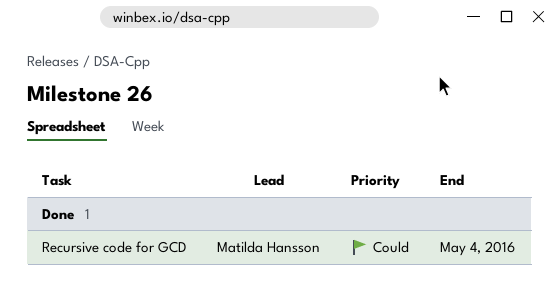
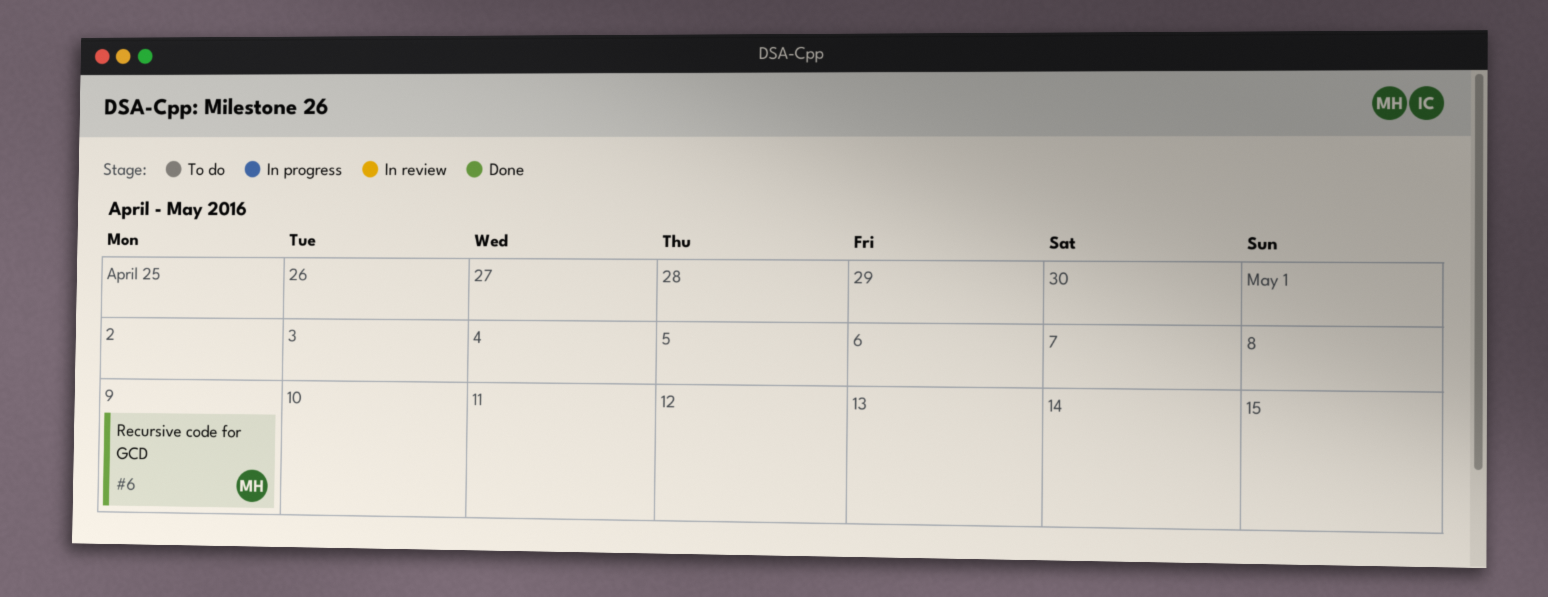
Recursive code for GCD, due: May 4 -> May 9

